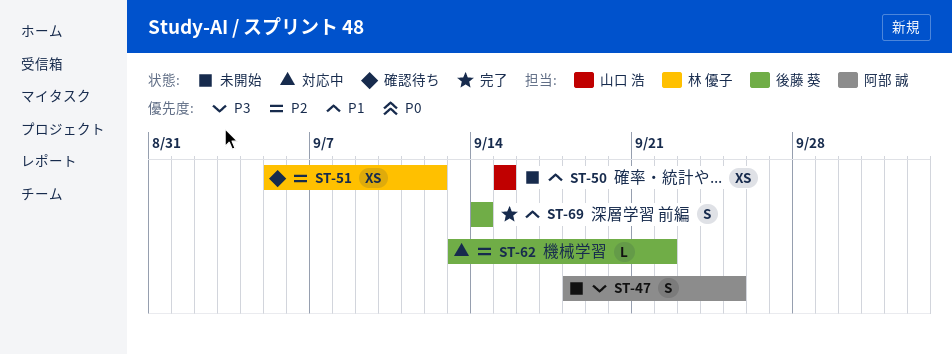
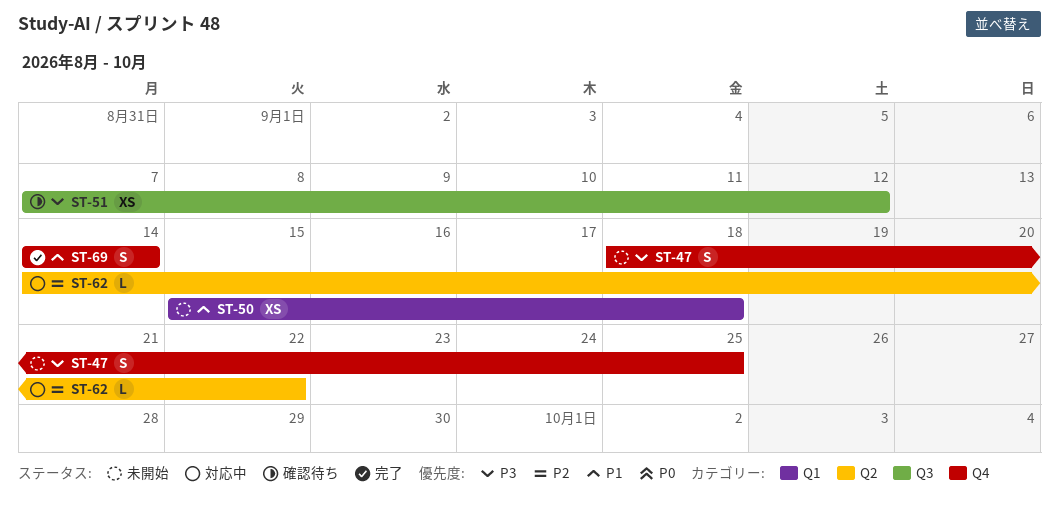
ST-50, due: Sep 15 -> Sep 18
ST-51, priority: P2 -> P3
ST-51, start: Sep 5 -> Sep 7
ST-62, start: Sep 13 -> Sep 14

